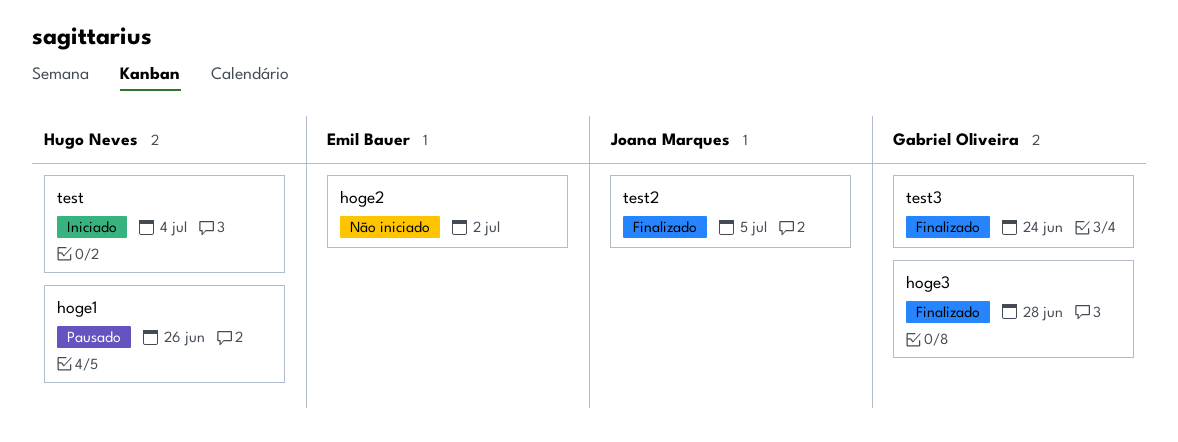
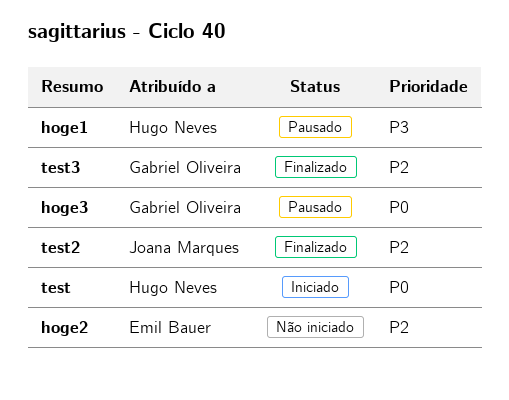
hoge3, status: Finalizado -> Pausado

